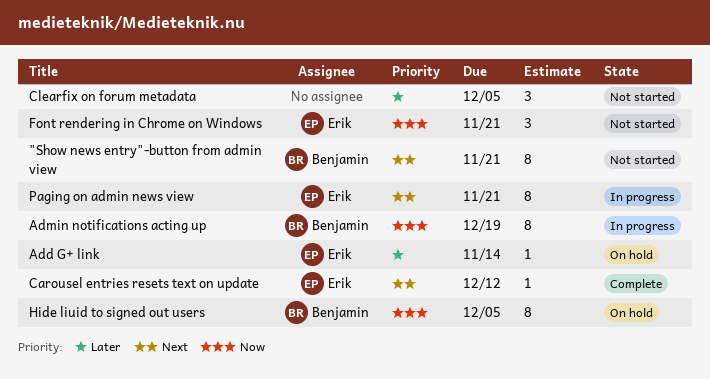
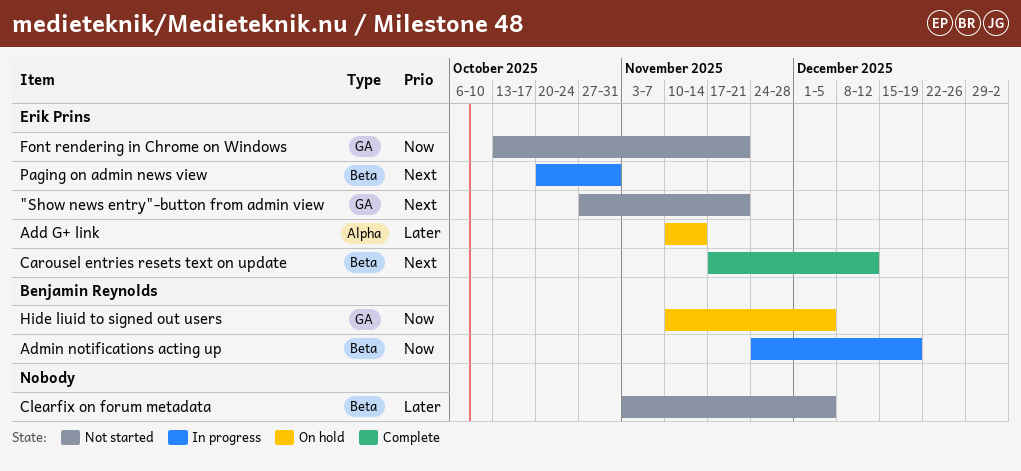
"Show news entry"-button from admin view, owner: Benjamin Reynolds -> Erik Prins
Paging on admin news view, due: Nov 21 -> Oct 31

